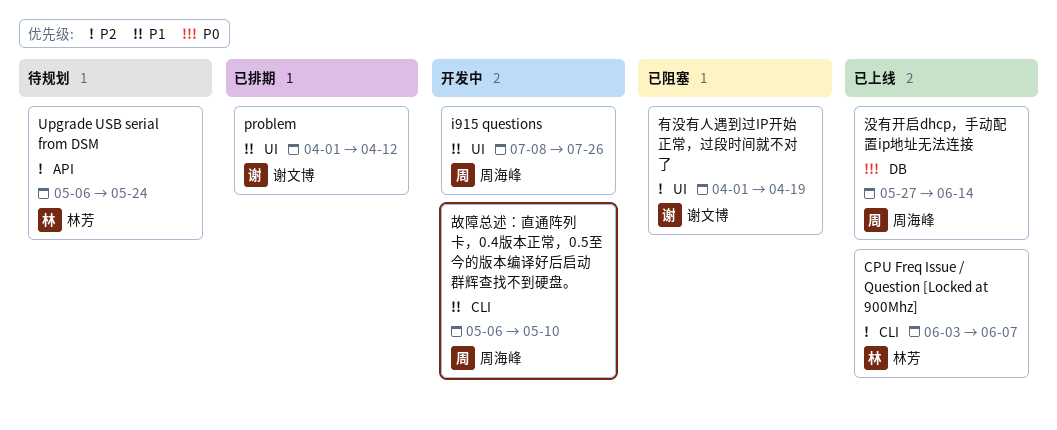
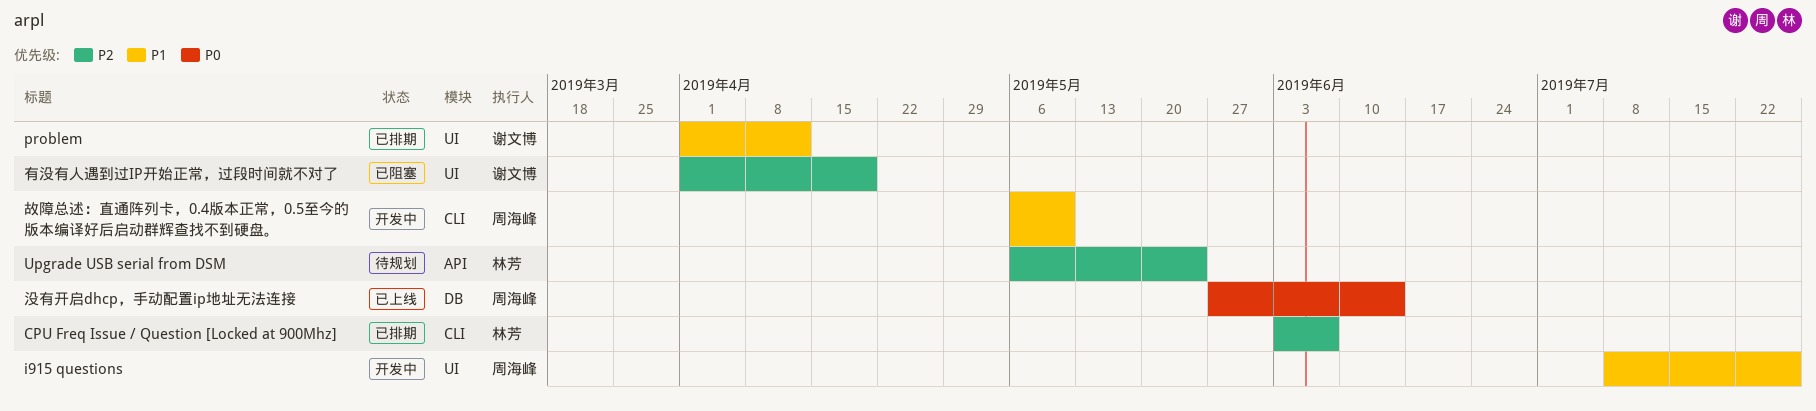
CPU Freq Issue / Question [Locked at 900Mhz], status: 已上线 -> 已排期

